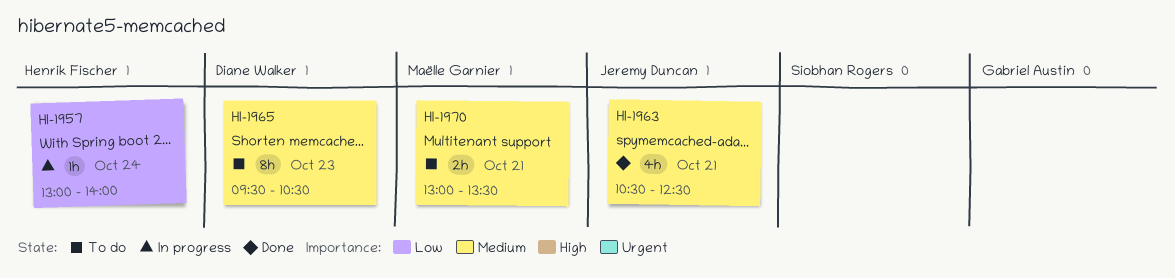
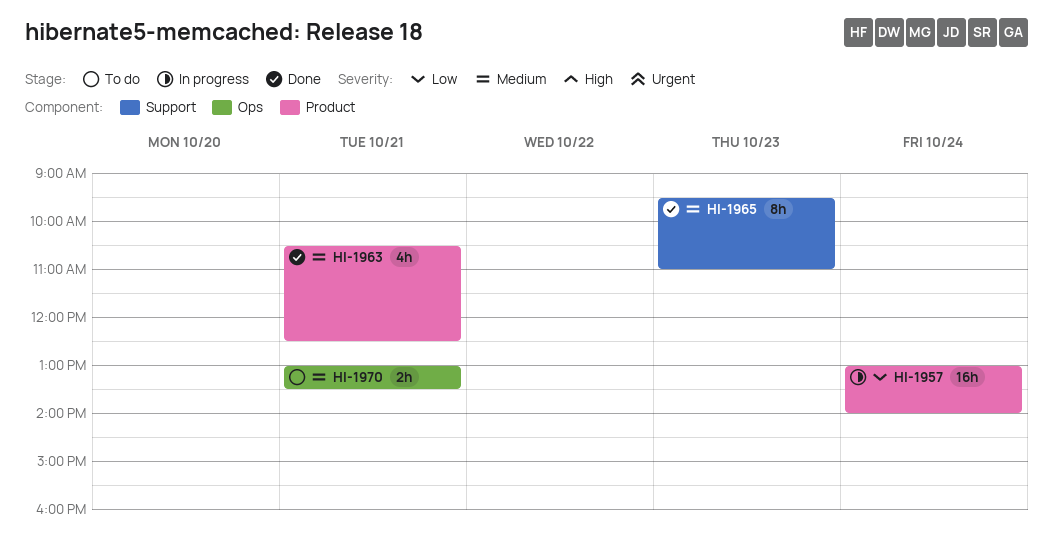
HI-1957, estimate: 1h -> 16h
HI-1965, status: To do -> Done
HI-1965, ends: 10:30 -> 11:00

